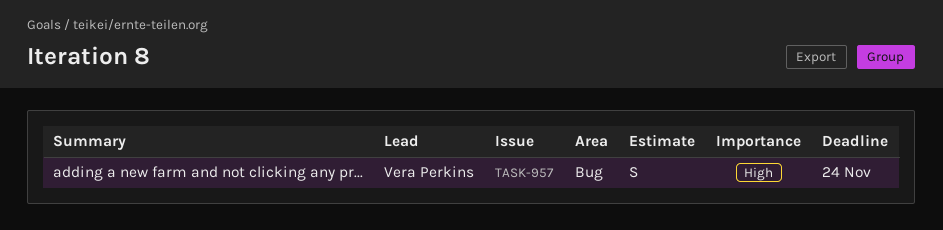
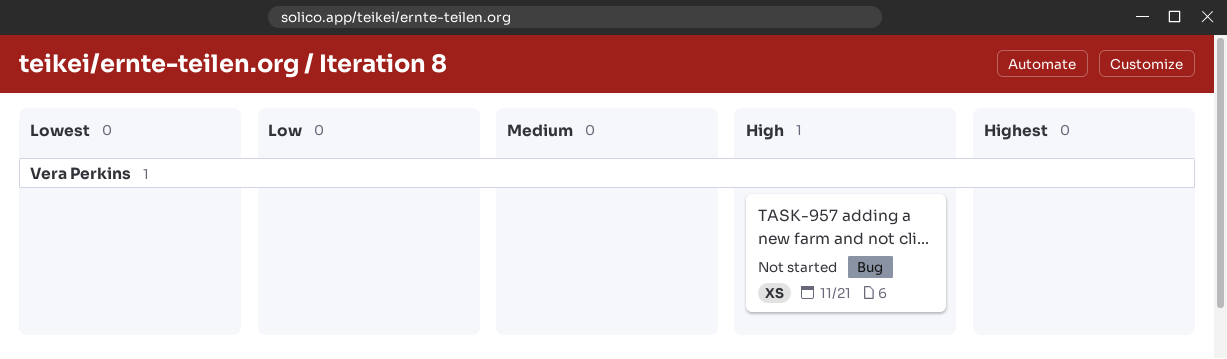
TASK-957, estimate: S -> XS
TASK-957, due: Nov 24 -> Nov 21

